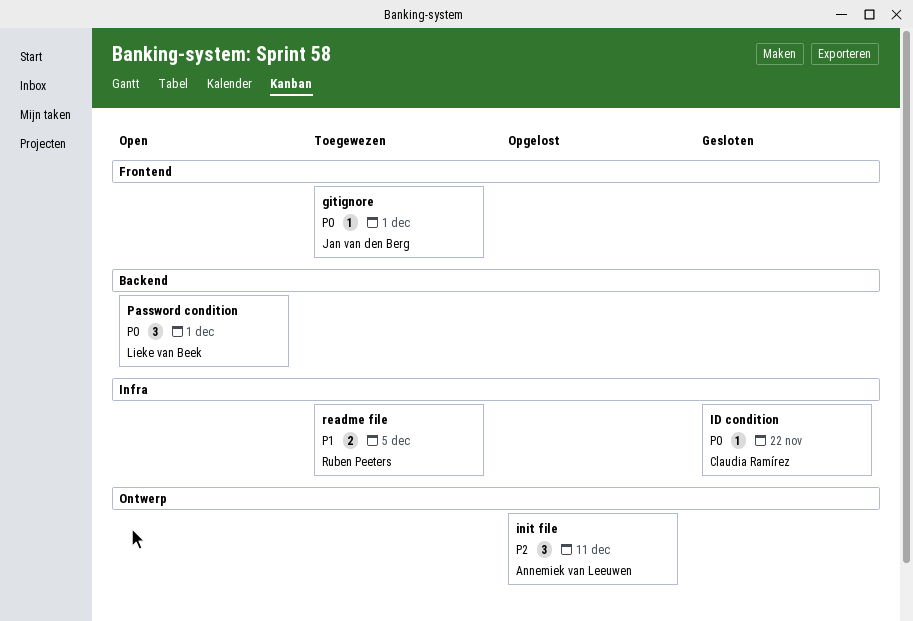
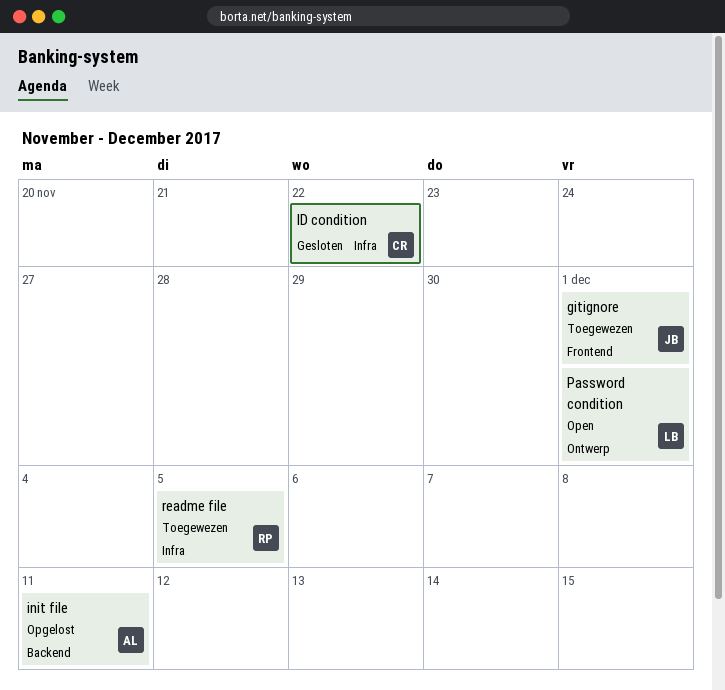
init file, label: Ontwerp -> Backend
Password condition, label: Backend -> Ontwerp

